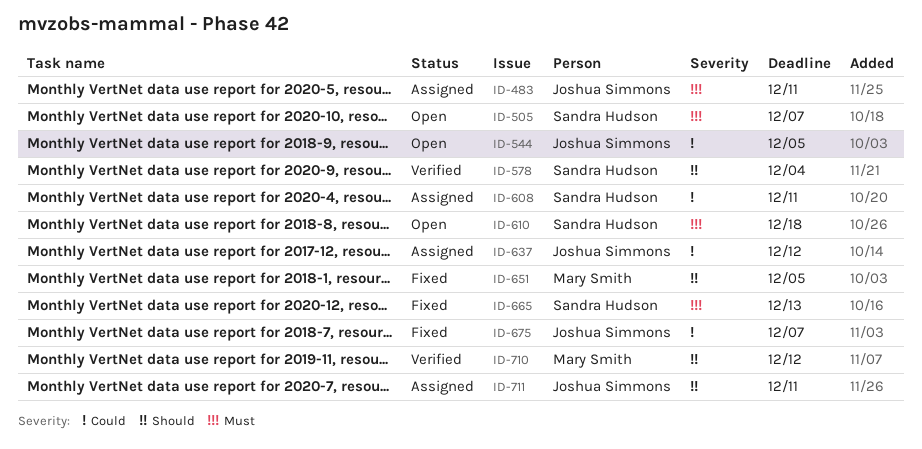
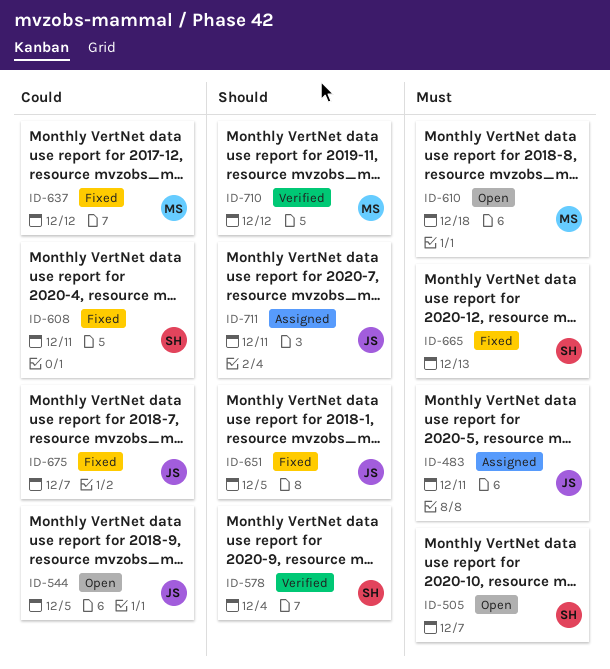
ID-608, status: Assigned -> Fixed
ID-610, owner: Sandra Hudson -> Mary Smith
ID-637, status: Assigned -> Fixed
ID-637, owner: Joshua Simmons -> Mary Smith
ID-651, owner: Mary Smith -> Joshua Simmons

